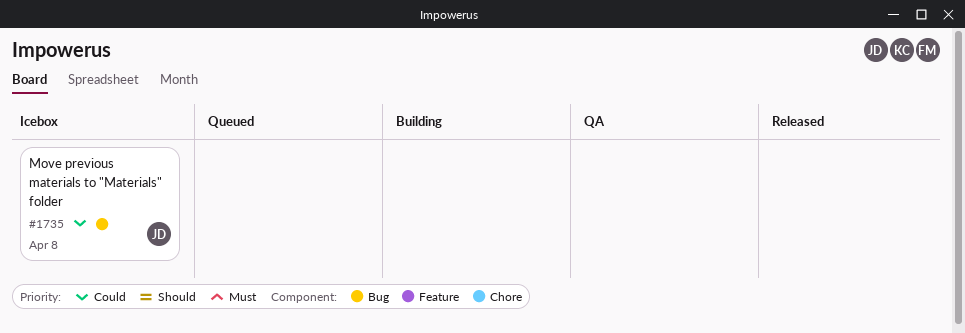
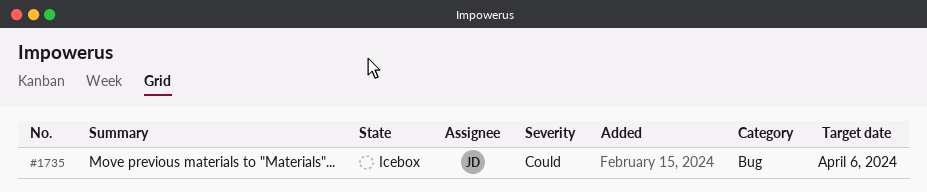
#1735, due: Apr 8 -> Apr 6

